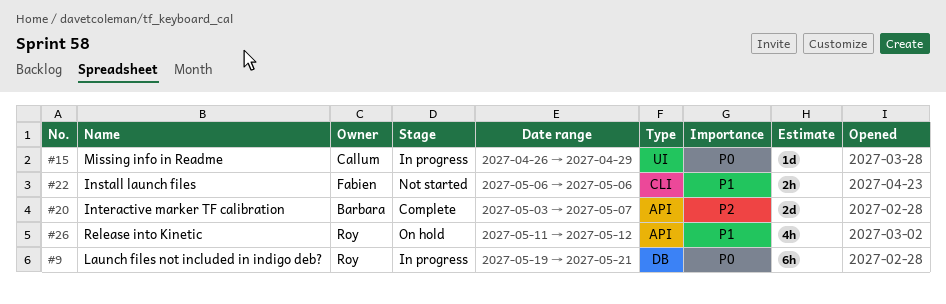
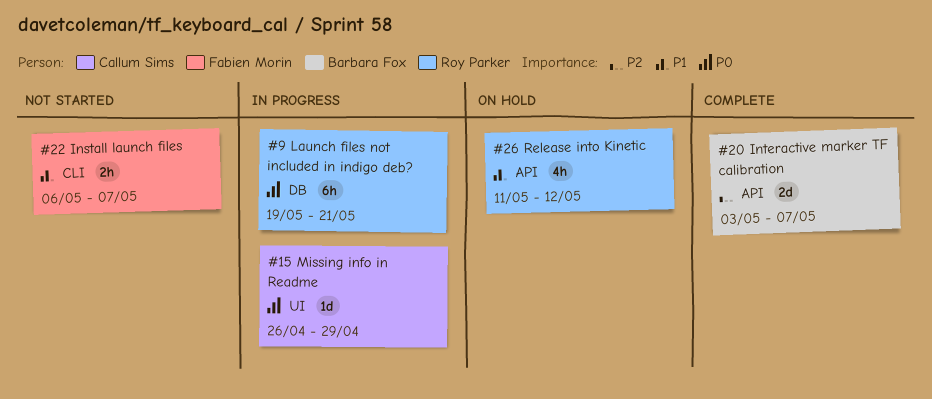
#22, due: May 6 -> May 7

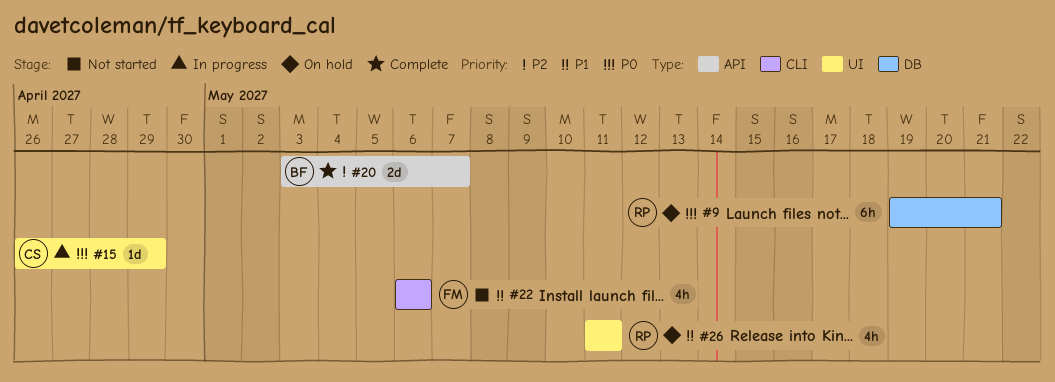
#9, status: In progress -> On hold
#22, estimate: 2h -> 4h
#22, due: May 7 -> May 6
#26, label: API -> UI
#26, due: May 12 -> May 11

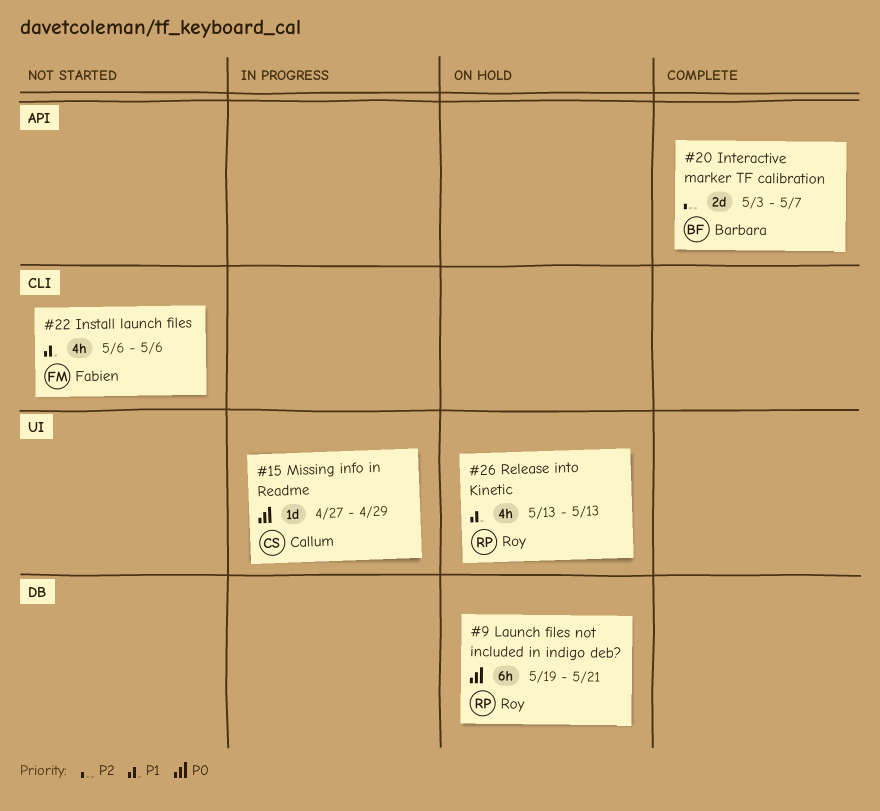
#15, start: Apr 26 -> Apr 27
#26, start: May 11 -> May 13
#26, due: May 11 -> May 13

